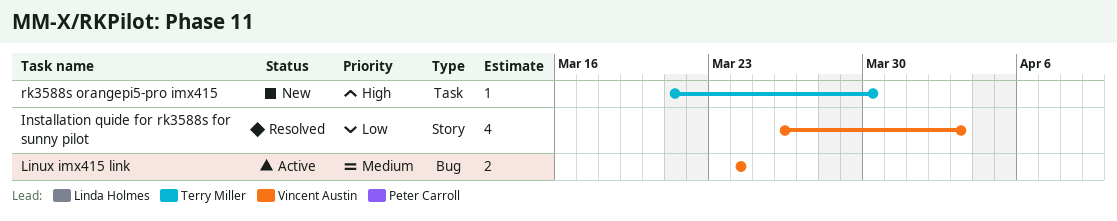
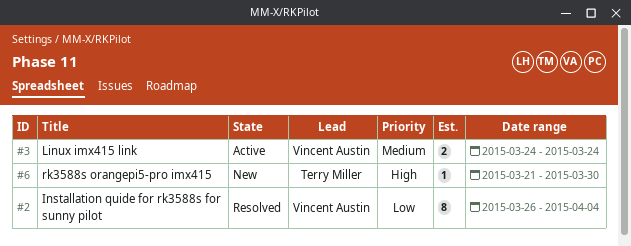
Installation quide for rk3588s for sunny pilot, estimate: 4 -> 8
Installation quide for rk3588s for sunny pilot, due: Apr 3 -> Apr 4

